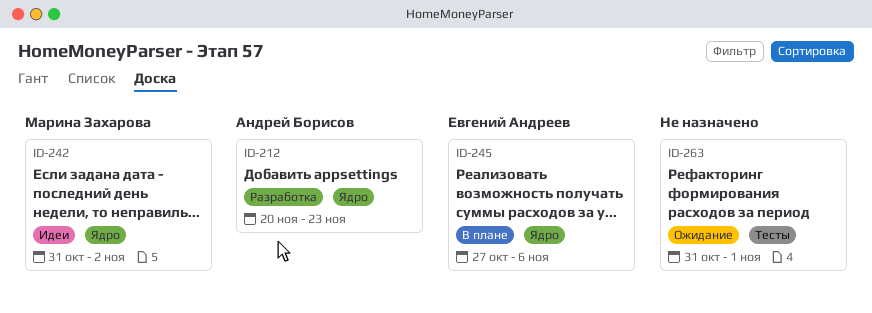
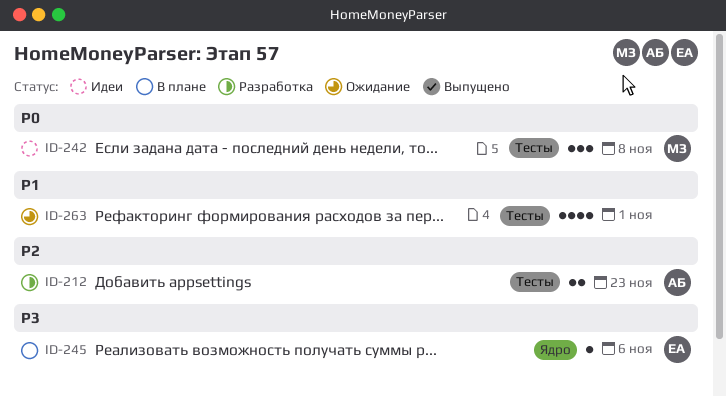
ID-212, label: Ядро -> Тесты
ID-242, label: Ядро -> Тесты
ID-242, due: Nov 2 -> Nov 8

